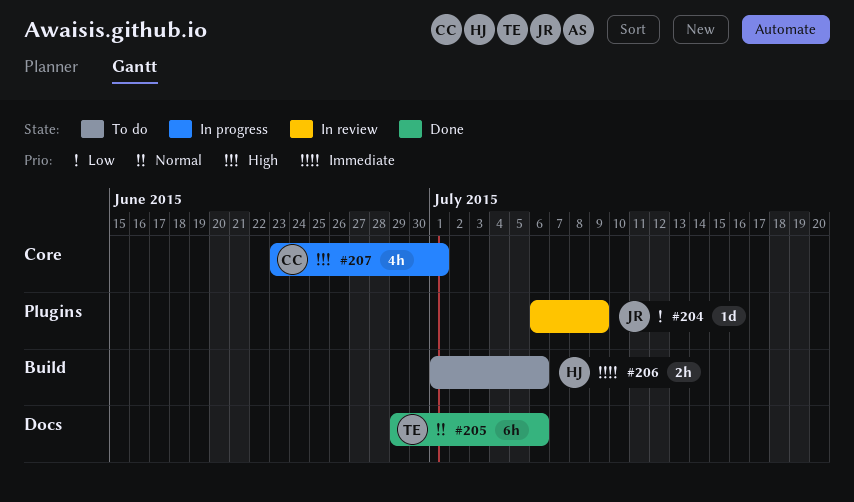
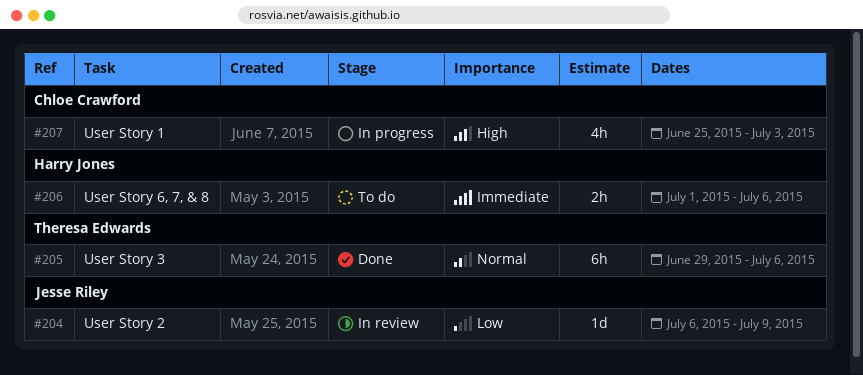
#207, start: Jun 23 -> Jun 25
#207, due: Jul 1 -> Jul 3

